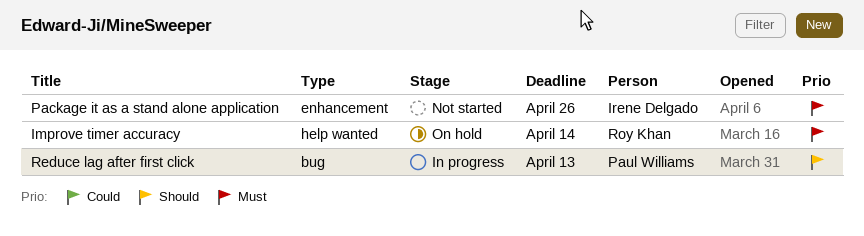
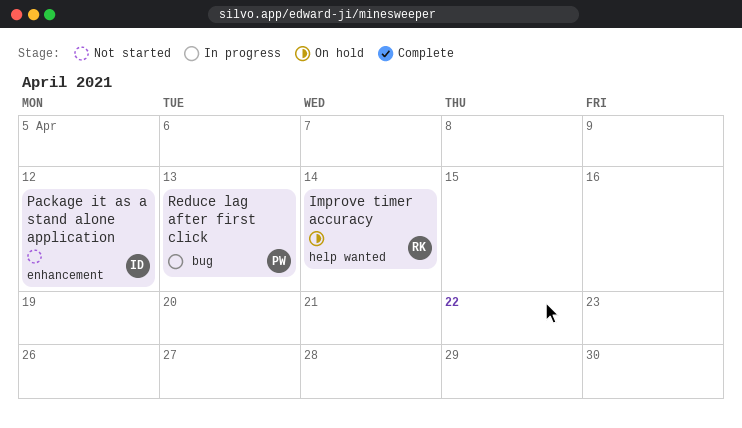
Package it as a stand alone application, due: Apr 26 -> Apr 12

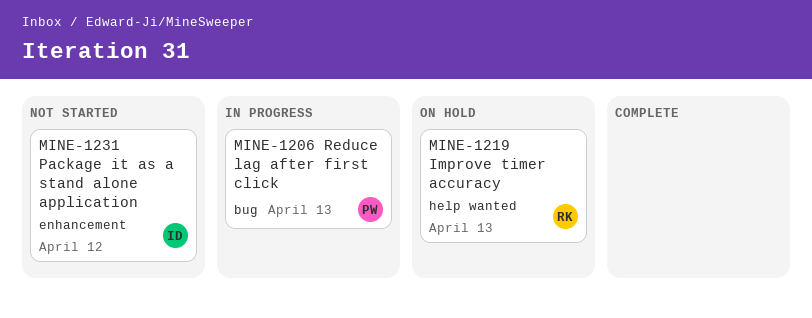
Improve timer accuracy, due: Apr 14 -> Apr 13

